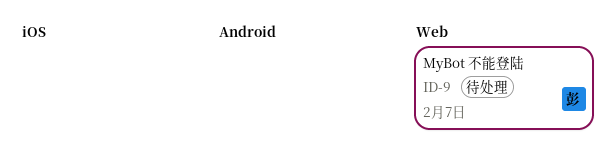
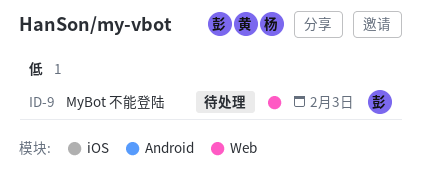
ID-9, due: Feb 7 -> Feb 3

